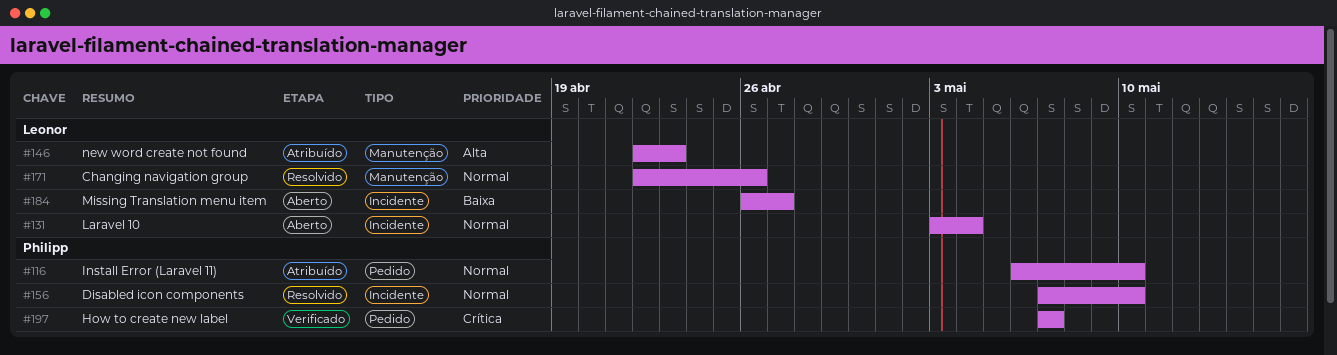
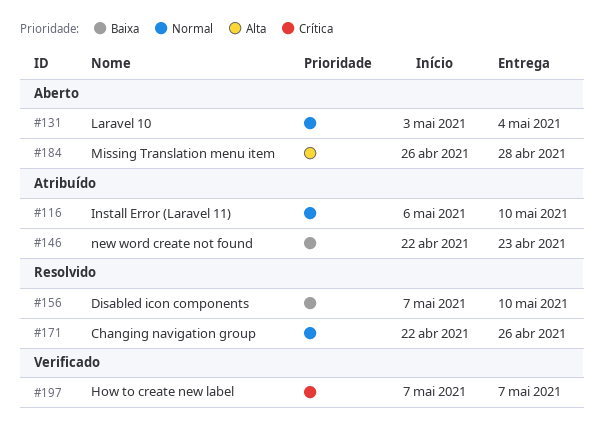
#146, priority: Alta -> Baixa
#156, priority: Normal -> Baixa
#184, priority: Baixa -> Alta
#184, due: Apr 27 -> Apr 28

